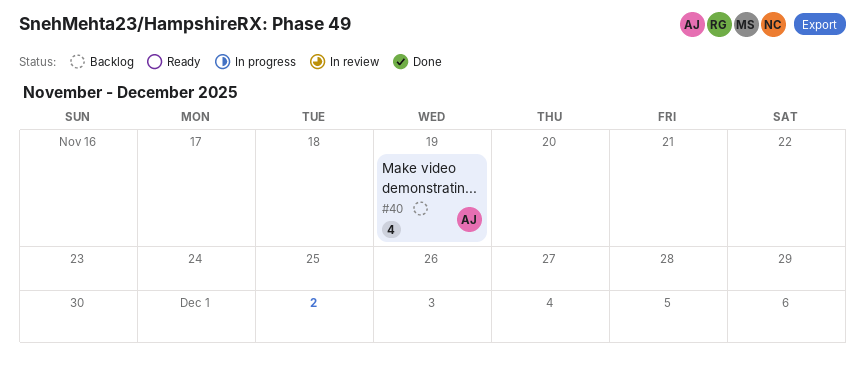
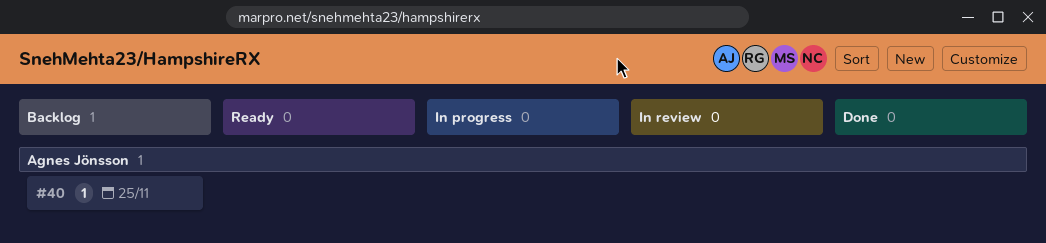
#40, estimate: 4 -> 1
#40, due: Nov 19 -> Nov 25

